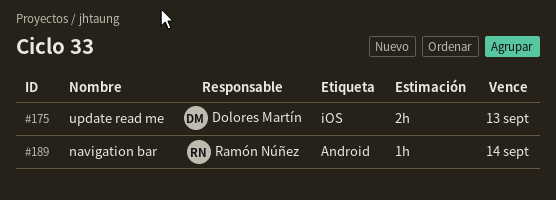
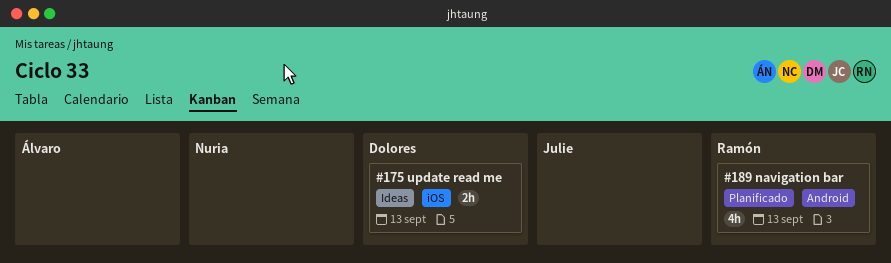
#189, estimate: 1h -> 4h
#189, due: Sep 14 -> Sep 13

